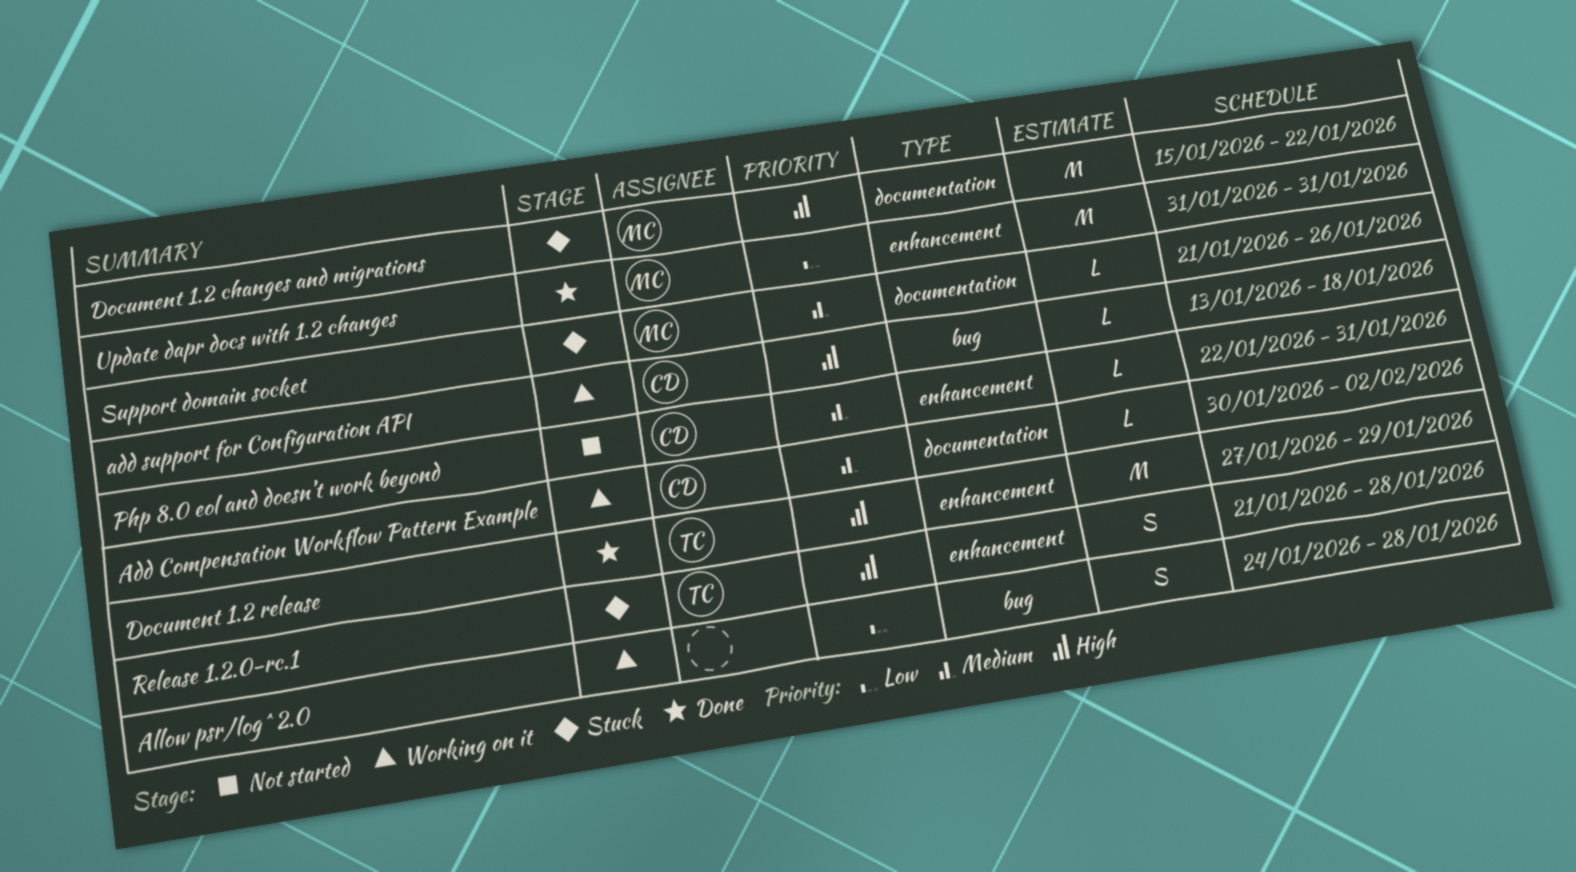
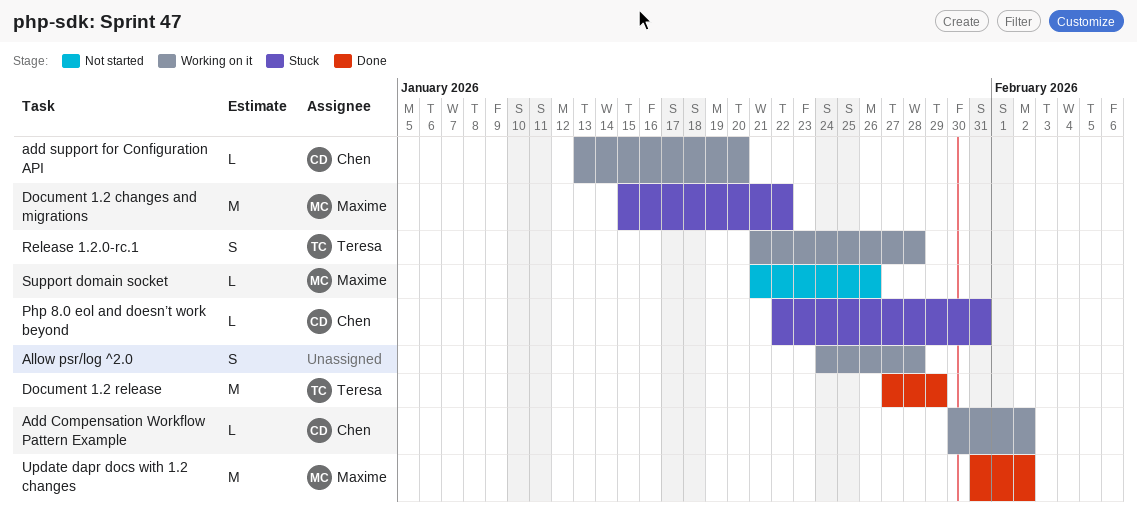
add support for Configuration API, due: Jan 18 -> Jan 20
Php 8.0 eol and doesn’t work beyond, status: Not started -> Stuck
Release 1.2.0-rc.1, status: Stuck -> Working on it
Support domain socket, status: Stuck -> Not started
Update dapr docs with 1.2 changes, due: Jan 31 -> Feb 2

